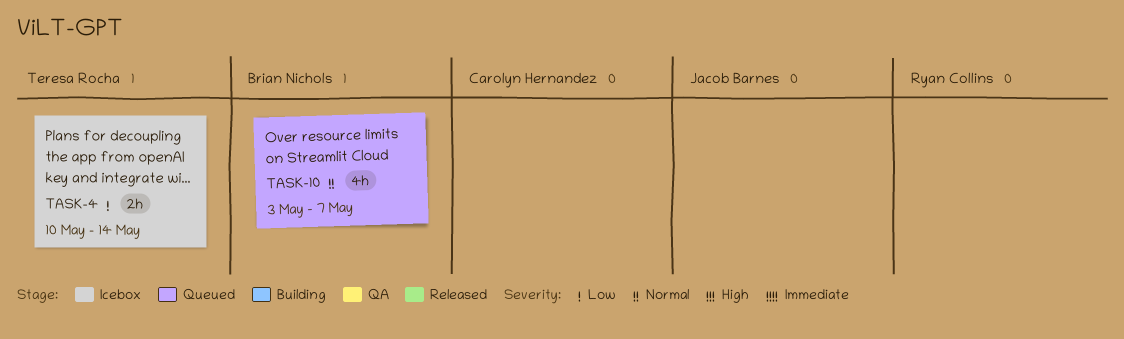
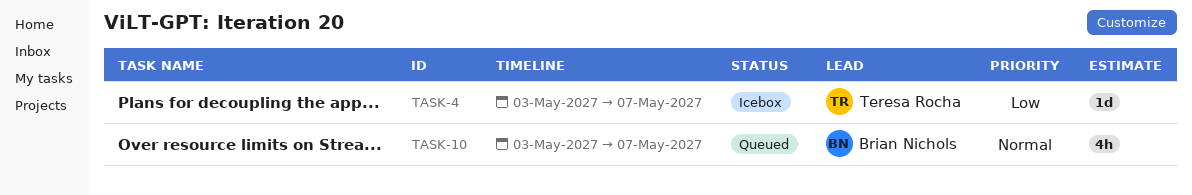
TASK-4, estimate: 2h -> 1d
TASK-4, start: May 10 -> May 3
TASK-4, due: May 14 -> May 7

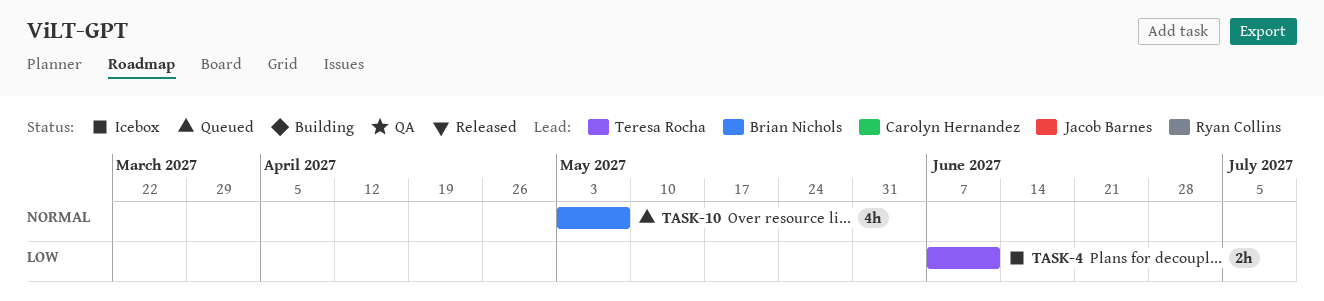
TASK-4, estimate: 1d -> 2h
TASK-4, start: May 3 -> Jun 7
TASK-4, due: May 7 -> Jun 11

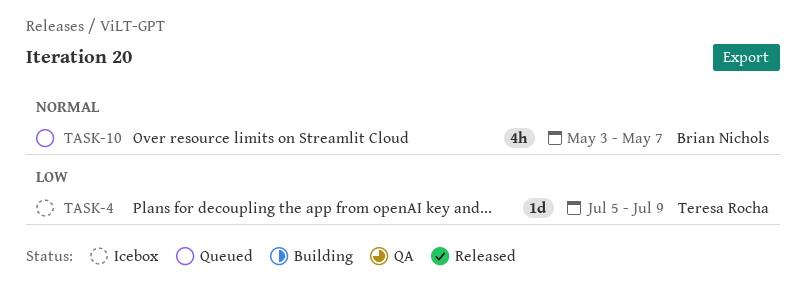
TASK-4, estimate: 2h -> 1d
TASK-4, start: Jun 7 -> Jul 5
TASK-4, due: Jun 11 -> Jul 9

